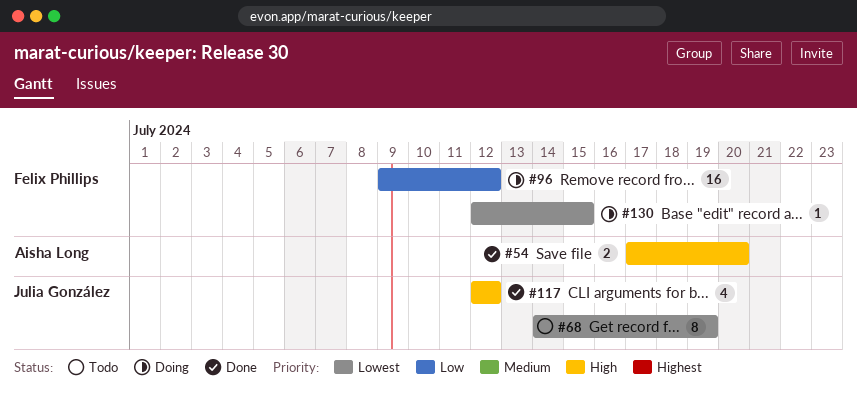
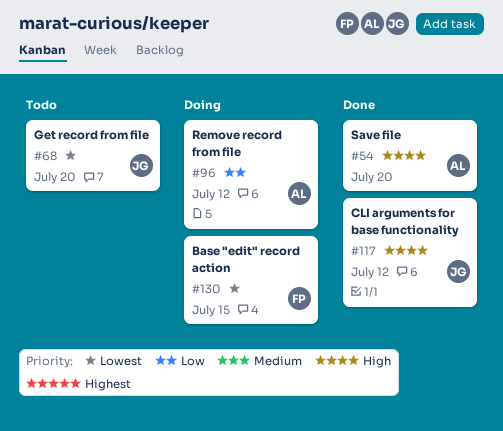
#68, due: Jul 19 -> Jul 20
#96, owner: Felix Phillips -> Aisha Long

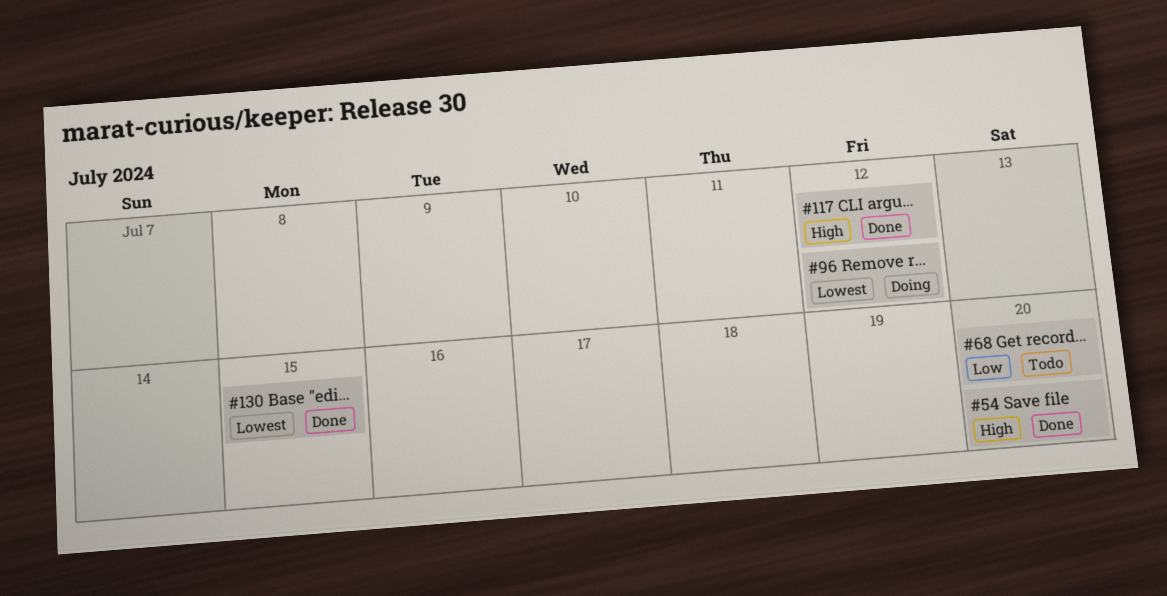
#68, priority: Lowest -> Low
#96, priority: Low -> Lowest
#130, status: Doing -> Done

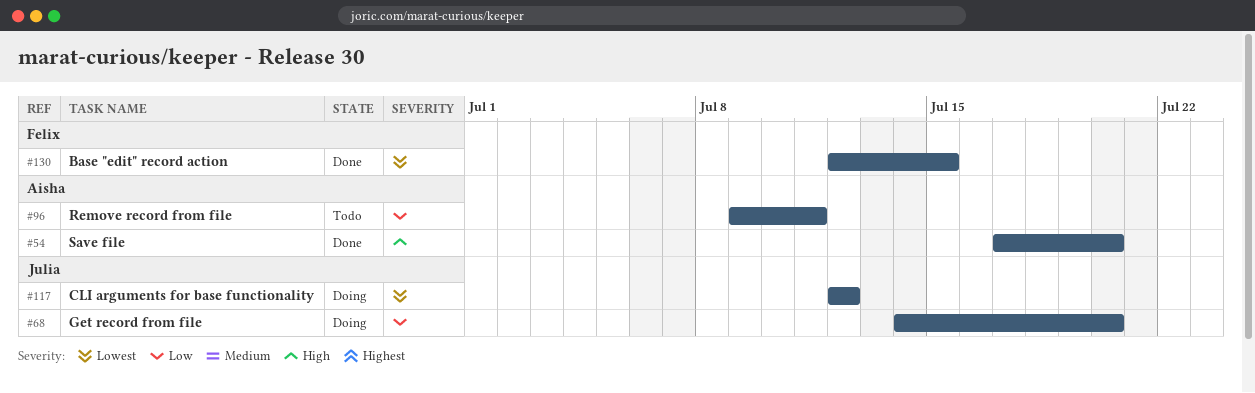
#68, status: Todo -> Doing
#96, status: Doing -> Todo
#96, priority: Lowest -> Low
#96, due: Jul 12 -> Jul 11
#117, status: Done -> Doing
#117, priority: High -> Lowest

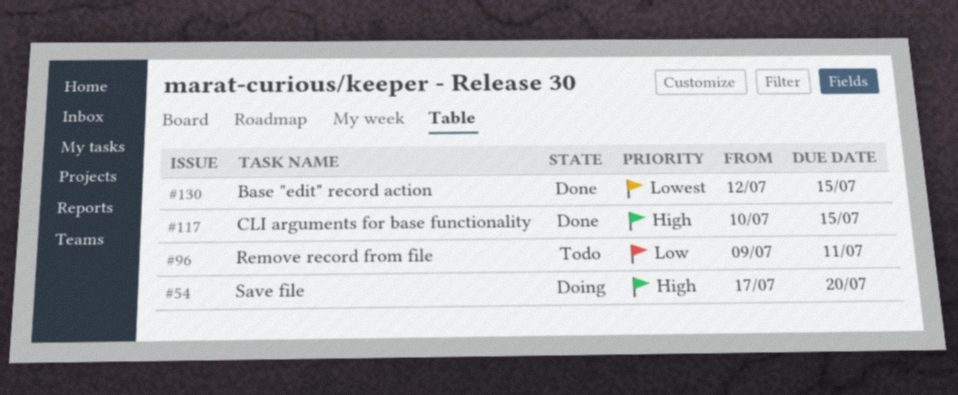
#54, status: Done -> Doing
#68: present -> none
#117, status: Doing -> Done
#117, priority: Lowest -> High
#117, start: Jul 12 -> Jul 10
#117, due: Jul 12 -> Jul 15

